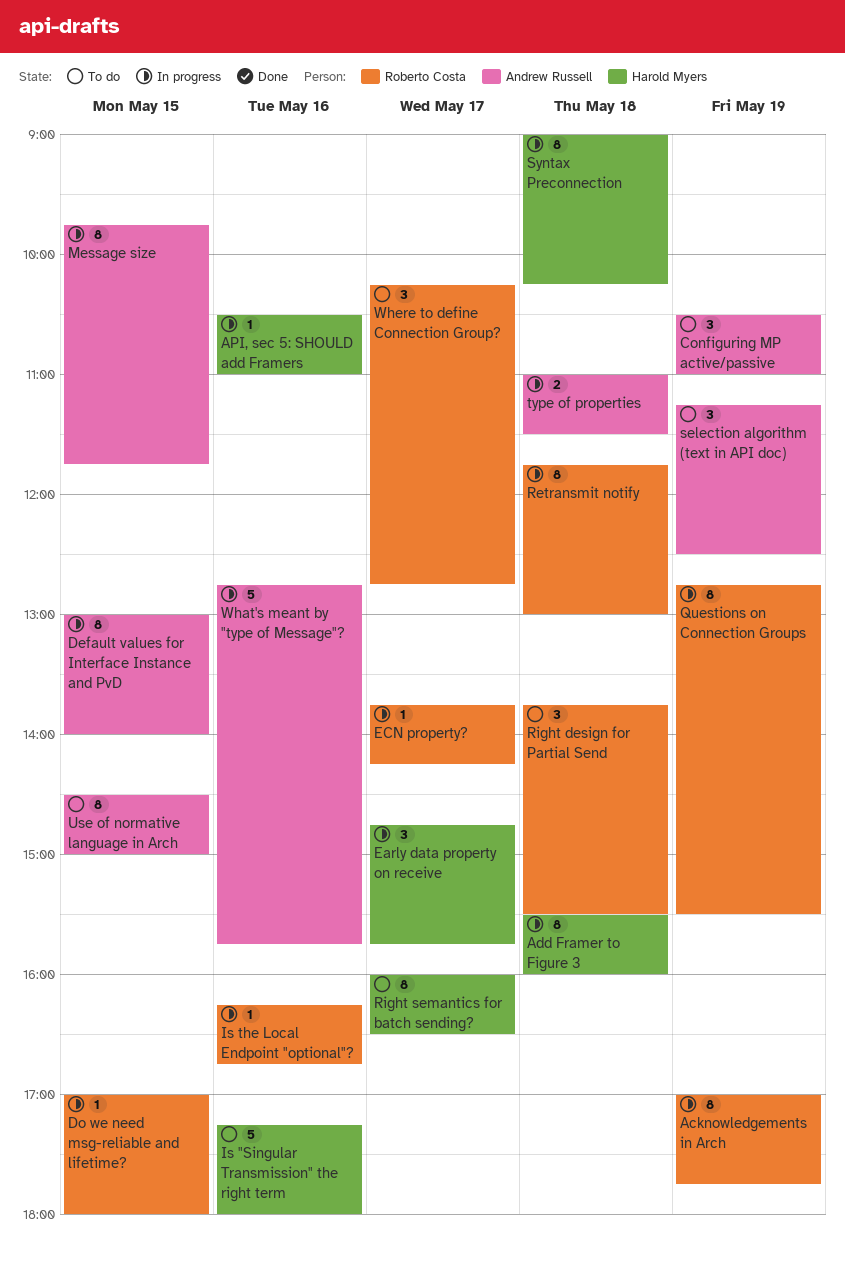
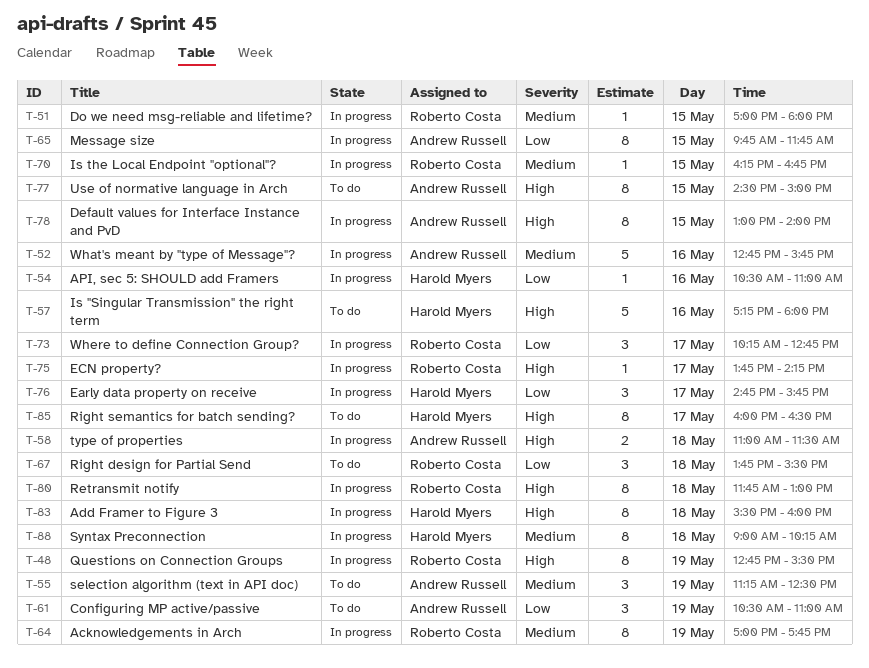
Is the Local Endpoint "optional"?, day: May 16 -> May 15
Where to define Connection Group?, status: To do -> In progress

